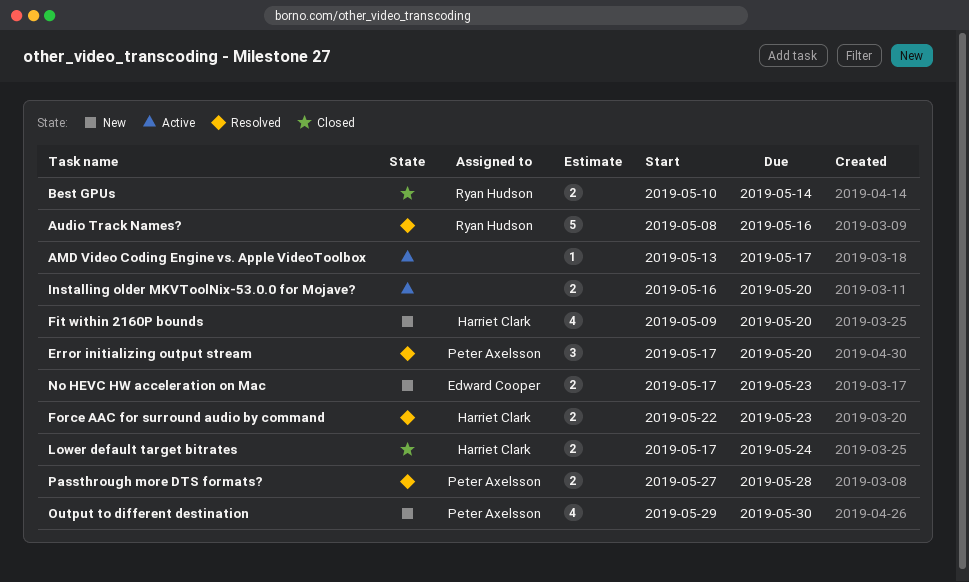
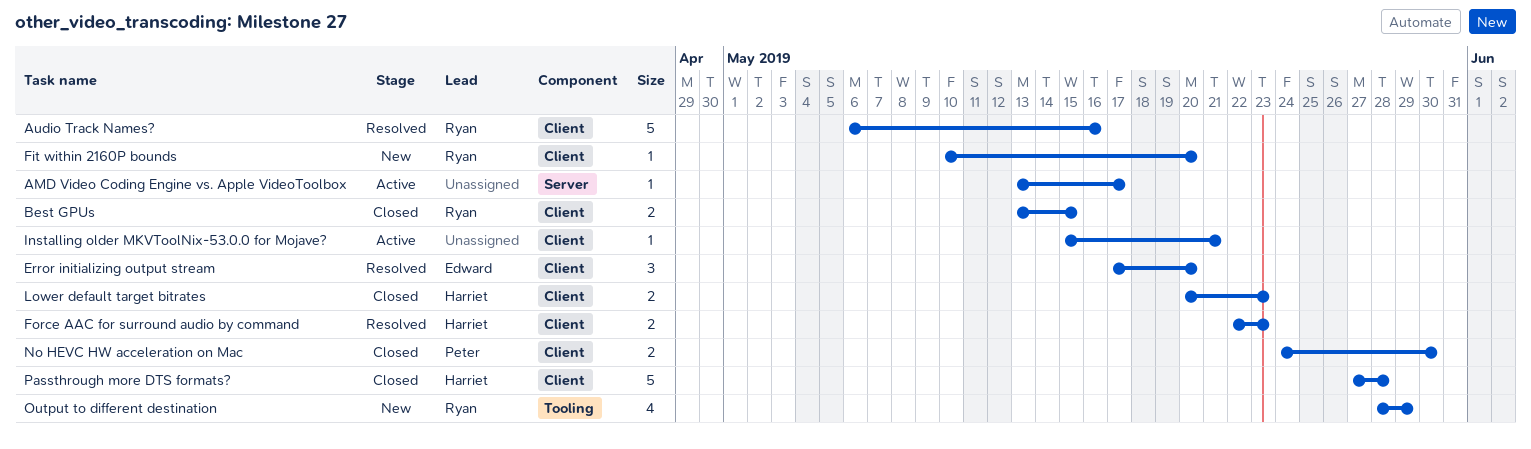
Audio Track Names?, start: May 8 -> May 6
Best GPUs, start: May 10 -> May 13
Best GPUs, due: May 14 -> May 15
Error initializing output stream, owner: Peter Axelsson -> Edward Cooper
Fit within 2160P bounds, owner: Harriet Clark -> Ryan Hudson
Fit within 2160P bounds, estimate: 4 -> 1
Fit within 2160P bounds, start: May 9 -> May 10
Installing older MKVToolNix-53.0.0 for Mojave?, estimate: 2 -> 1
Installing older MKVToolNix-53.0.0 for Mojave?, start: May 16 -> May 15
Installing older MKVToolNix-53.0.0 for Mojave?, due: May 20 -> May 21
Lower default target bitrates, start: May 17 -> May 20
Lower default target bitrates, due: May 24 -> May 23
No HEVC HW acceleration on Mac, status: New -> Closed
No HEVC HW acceleration on Mac, owner: Edward Cooper -> Peter Axelsson
No HEVC HW acceleration on Mac, start: May 17 -> May 24
No HEVC HW acceleration on Mac, due: May 23 -> May 30
Output to different destination, owner: Peter Axelsson -> Ryan Hudson
Output to different destination, start: May 29 -> May 28
Output to different destination, due: May 30 -> May 29
Passthrough more DTS formats?, status: Resolved -> Closed
Passthrough more DTS formats?, owner: Peter Axelsson -> Harriet Clark
Passthrough more DTS formats?, estimate: 2 -> 5

